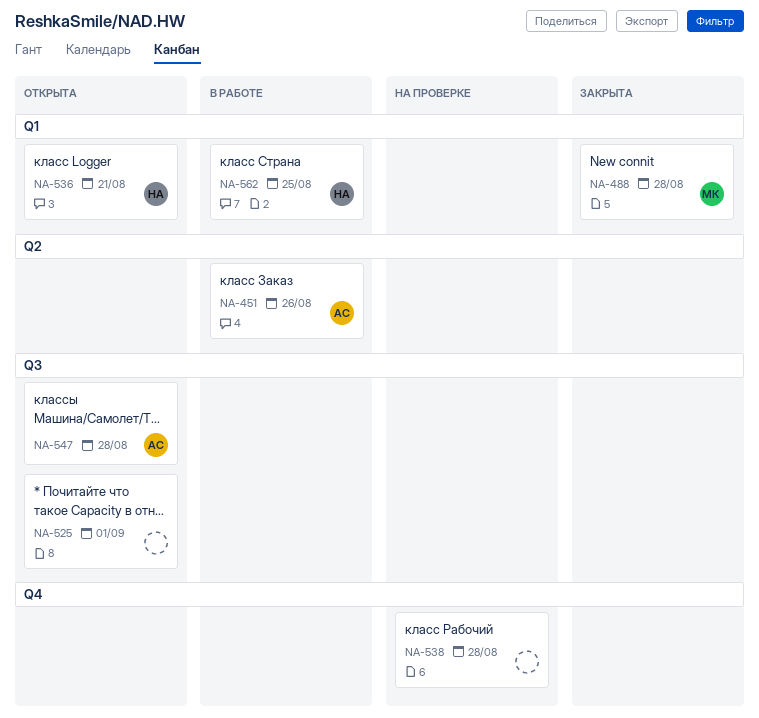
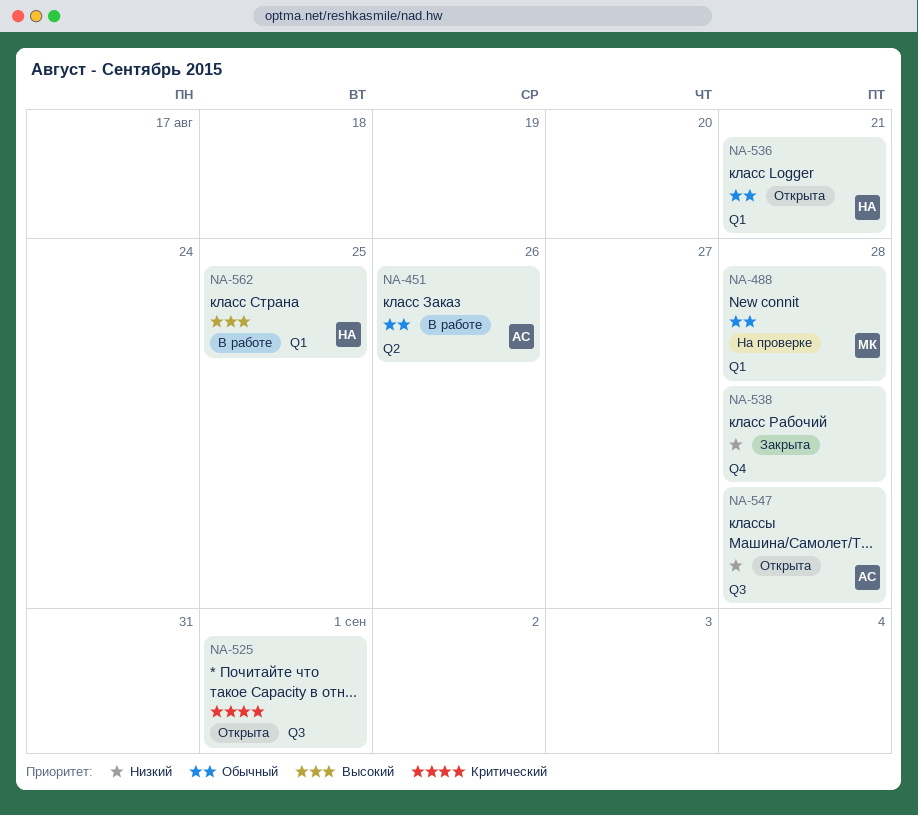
NA-488, status: Закрыта -> На проверке
NA-538, status: На проверке -> Закрыта

